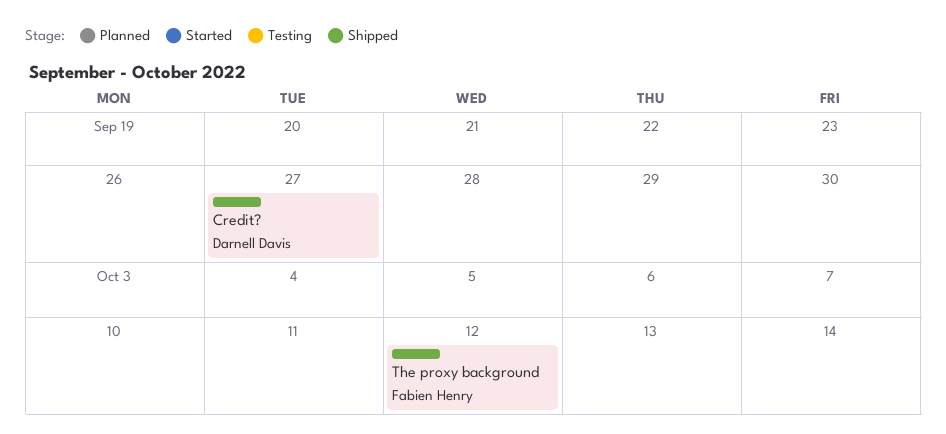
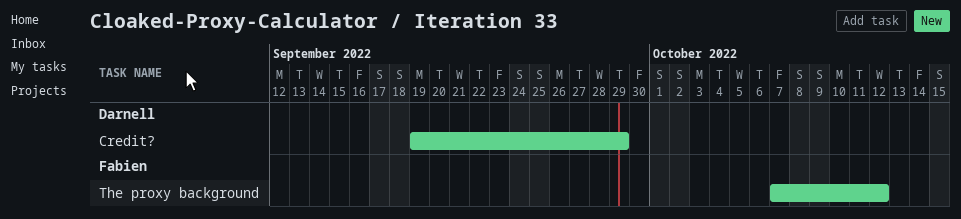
Credit?, due: Sep 27 -> Sep 29

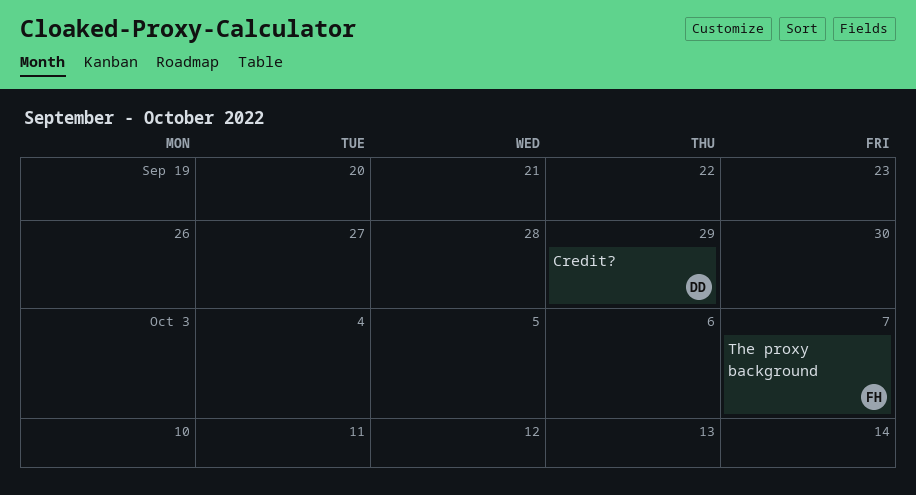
The proxy background, due: Oct 12 -> Oct 7

